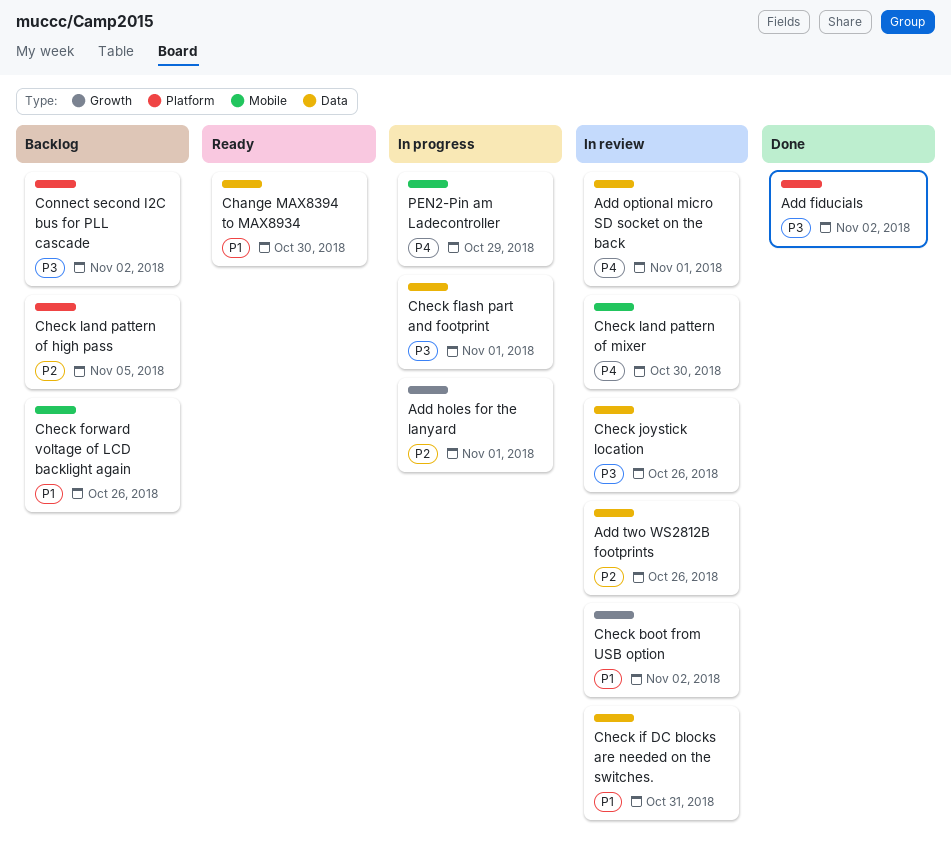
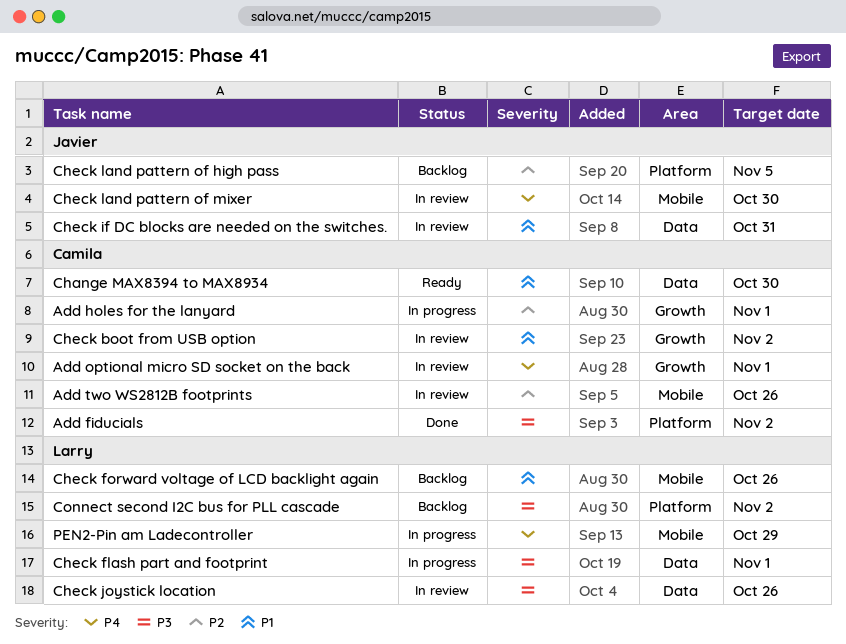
Add optional micro SD socket on the back, label: Data -> Growth
Add two WS2812B footprints, label: Data -> Mobile

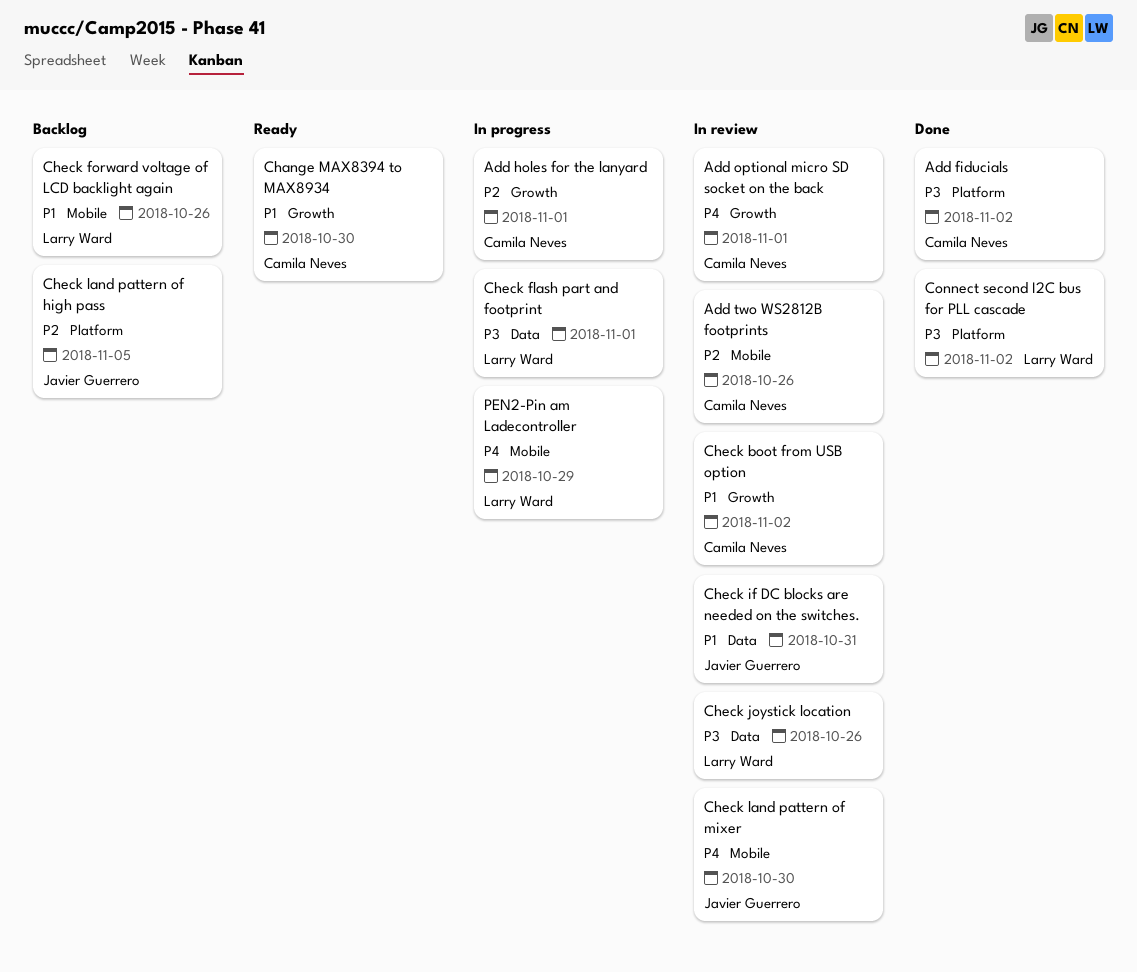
Change MAX8394 to MAX8934, label: Data -> Growth
Connect second I2C bus for PLL cascade, status: Backlog -> Done

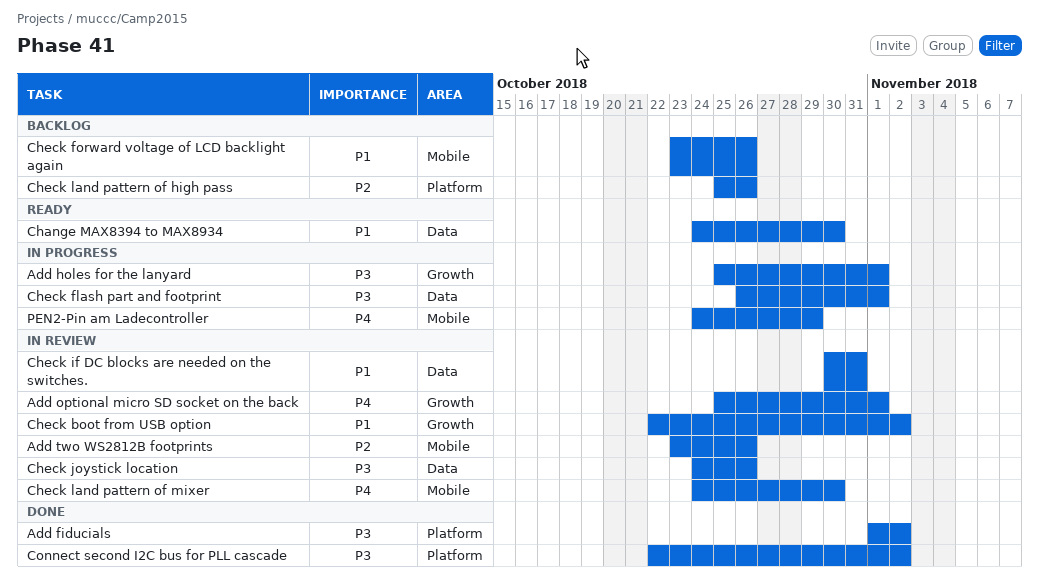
Add holes for the lanyard, priority: P2 -> P3
Change MAX8394 to MAX8934, label: Growth -> Data
Check land pattern of high pass, due: Nov 5 -> Oct 26

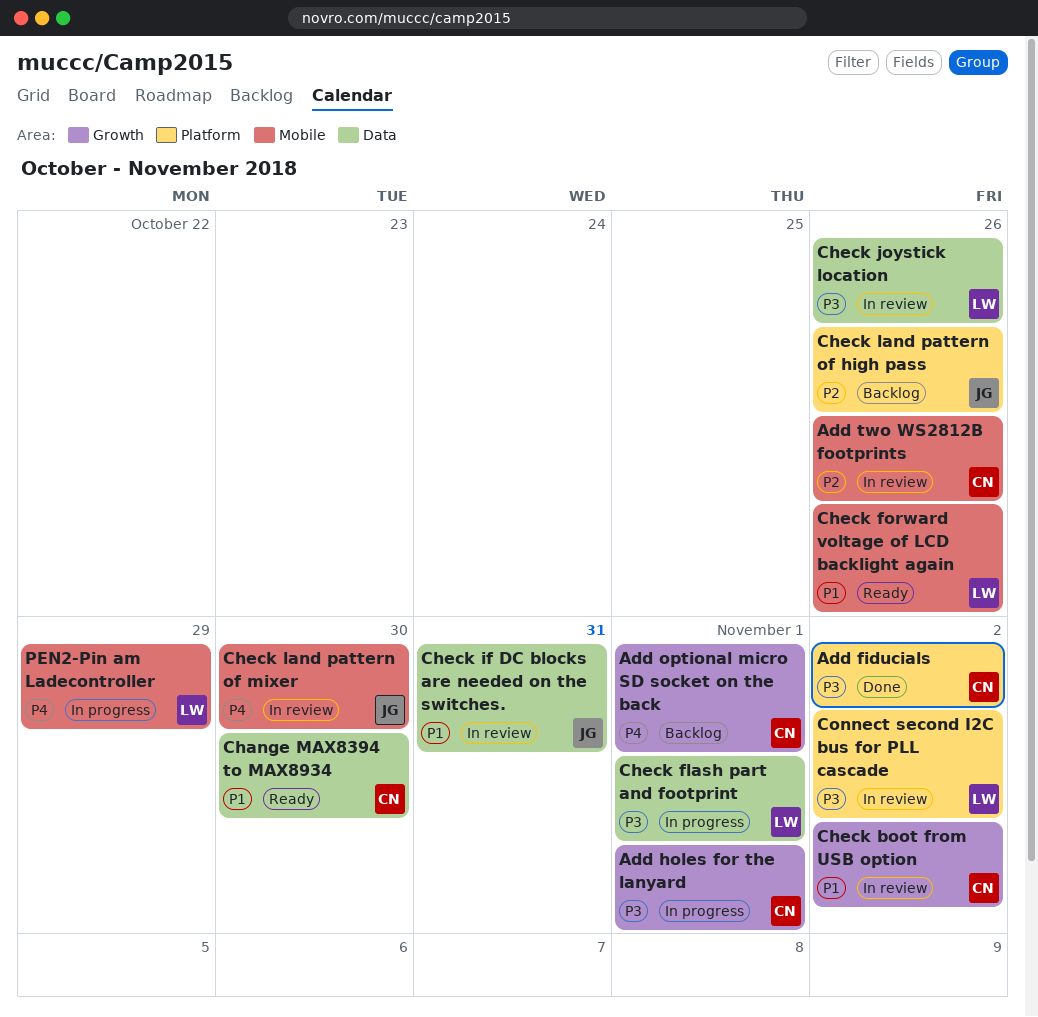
Add optional micro SD socket on the back, status: In review -> Backlog
Check forward voltage of LCD backlight again, status: Backlog -> Ready
Connect second I2C bus for PLL cascade, status: Done -> In review

